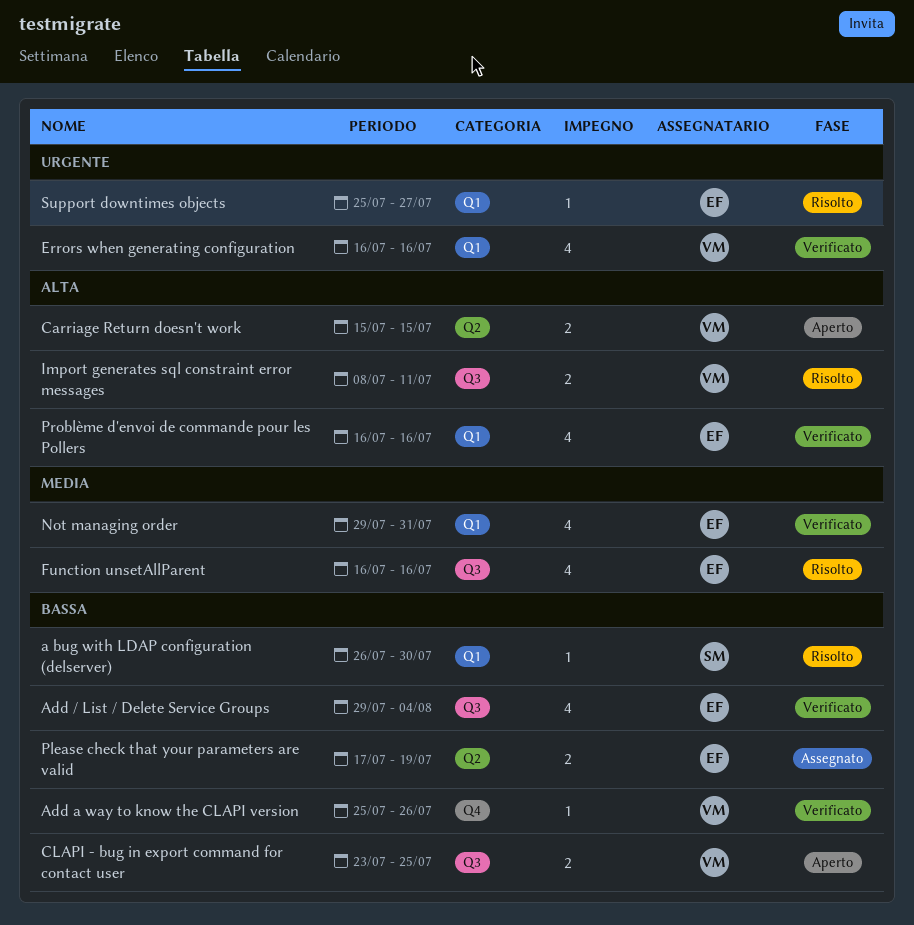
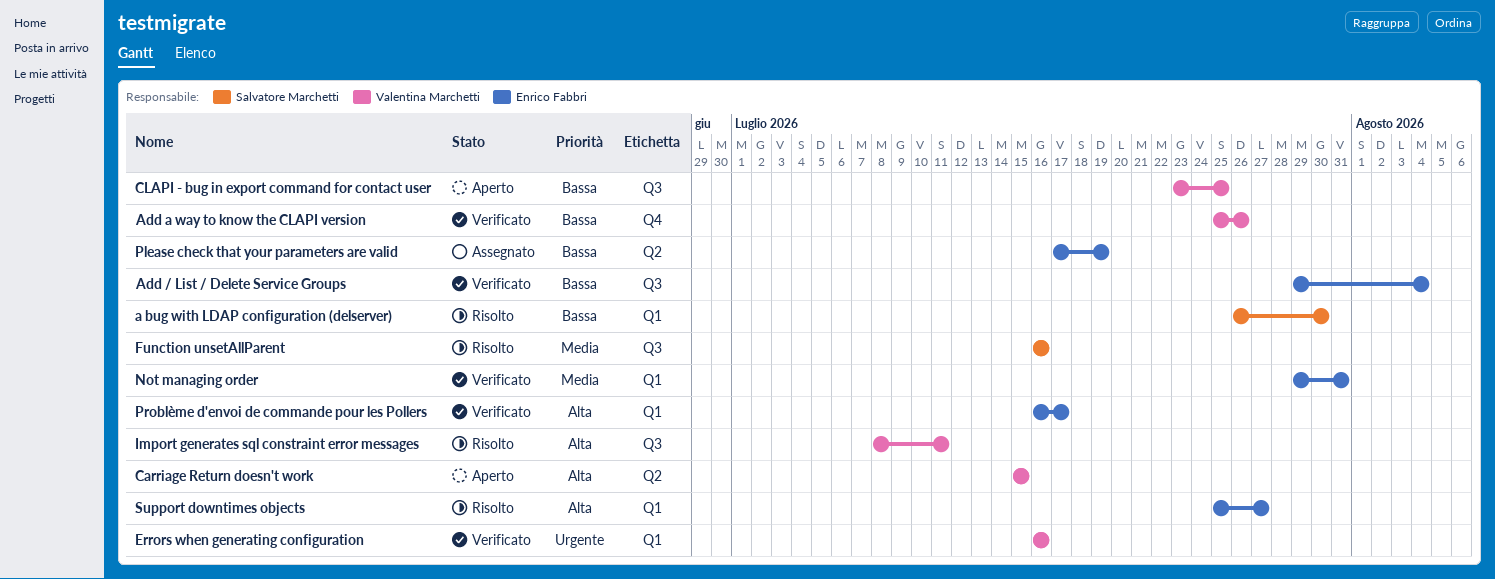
Function unsetAllParent, owner: Enrico Fabbri -> Salvatore Marchetti
Problème d'envoi de commande pour les Pollers, due: Jul 16 -> Jul 17
Support downtimes objects, priority: Urgente -> Alta

